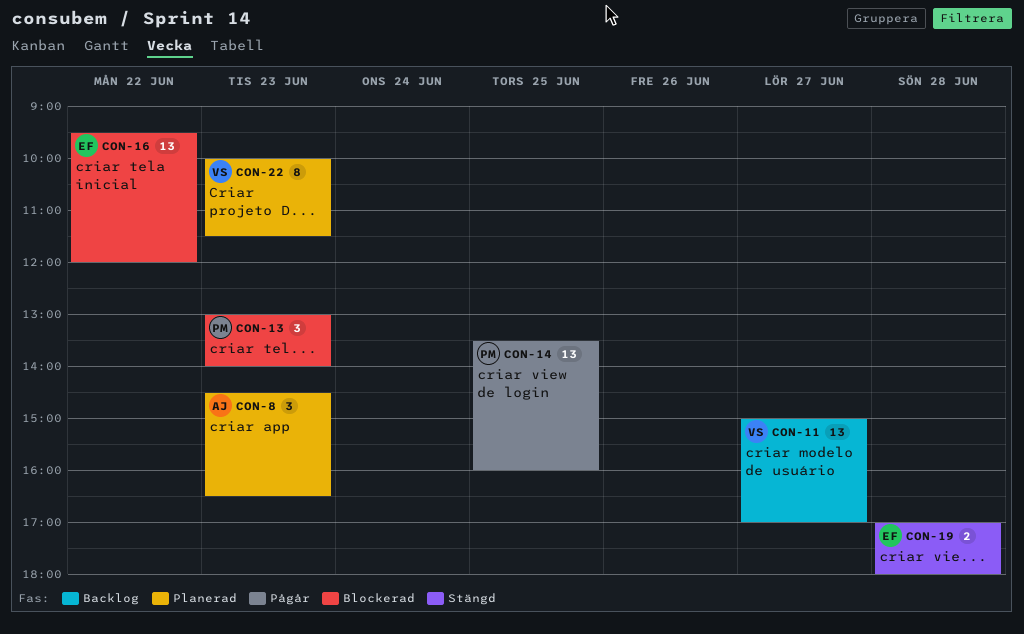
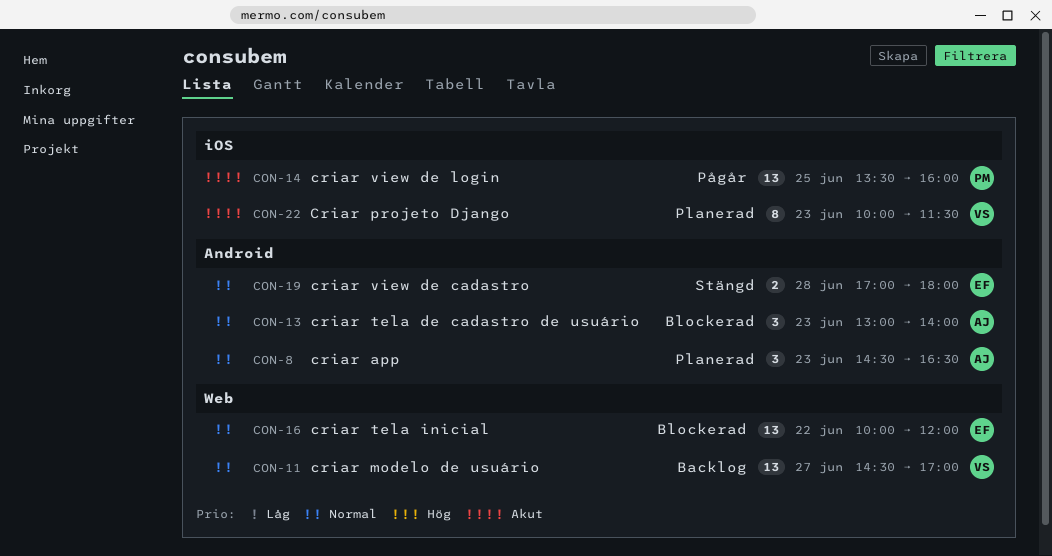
CON-11, begins: 15:00 -> 14:30
CON-13, owner: PM -> AJ
CON-16, begins: 09:30 -> 10:00

